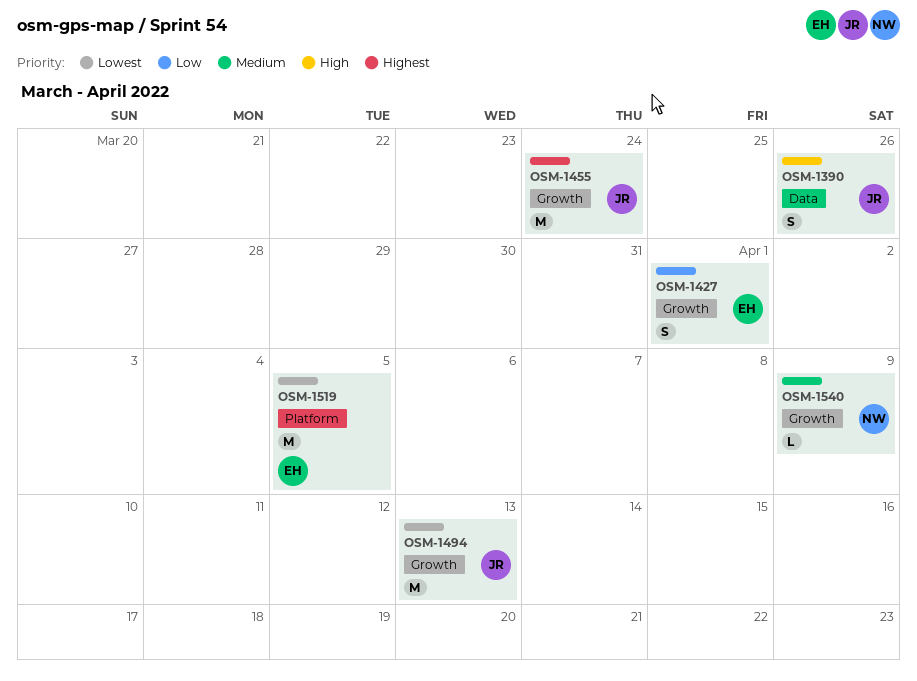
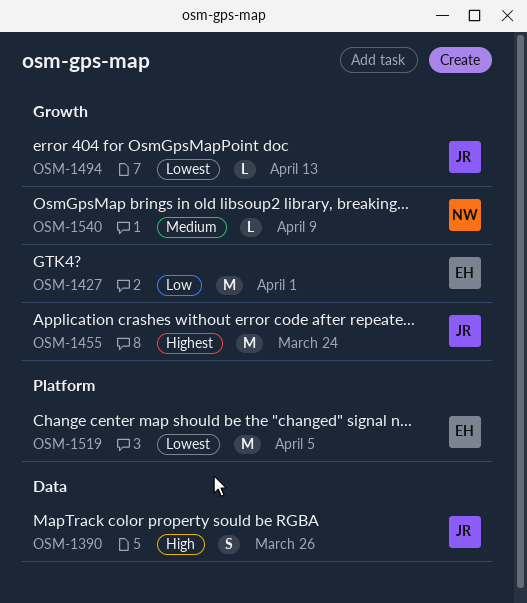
OSM-1427, estimate: S -> M
OSM-1494, estimate: M -> L

